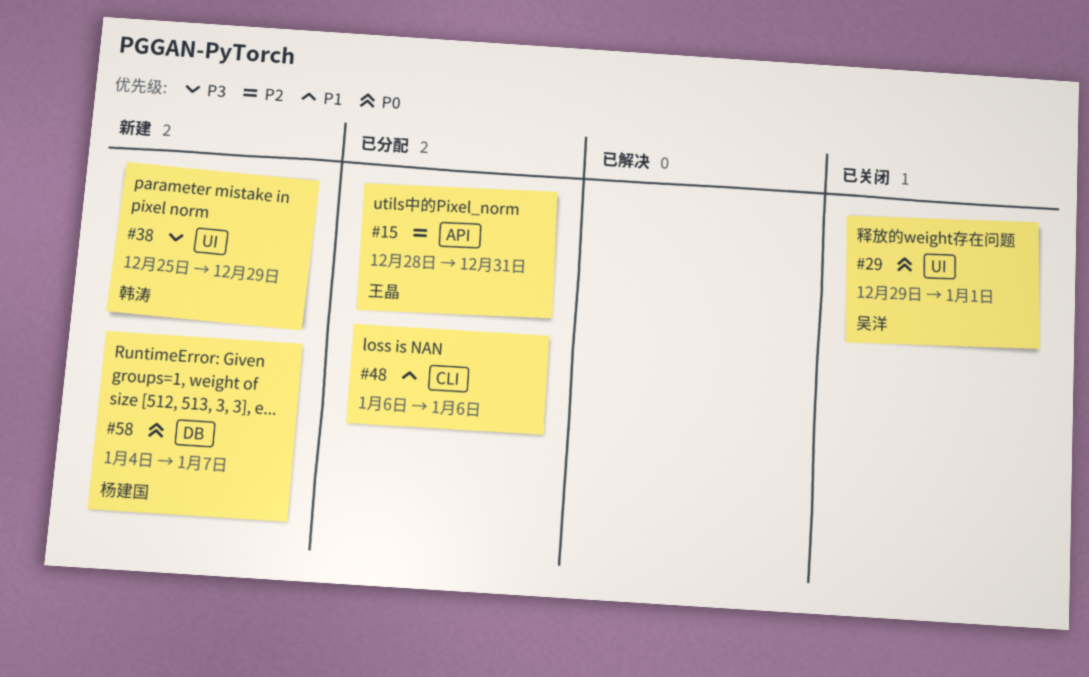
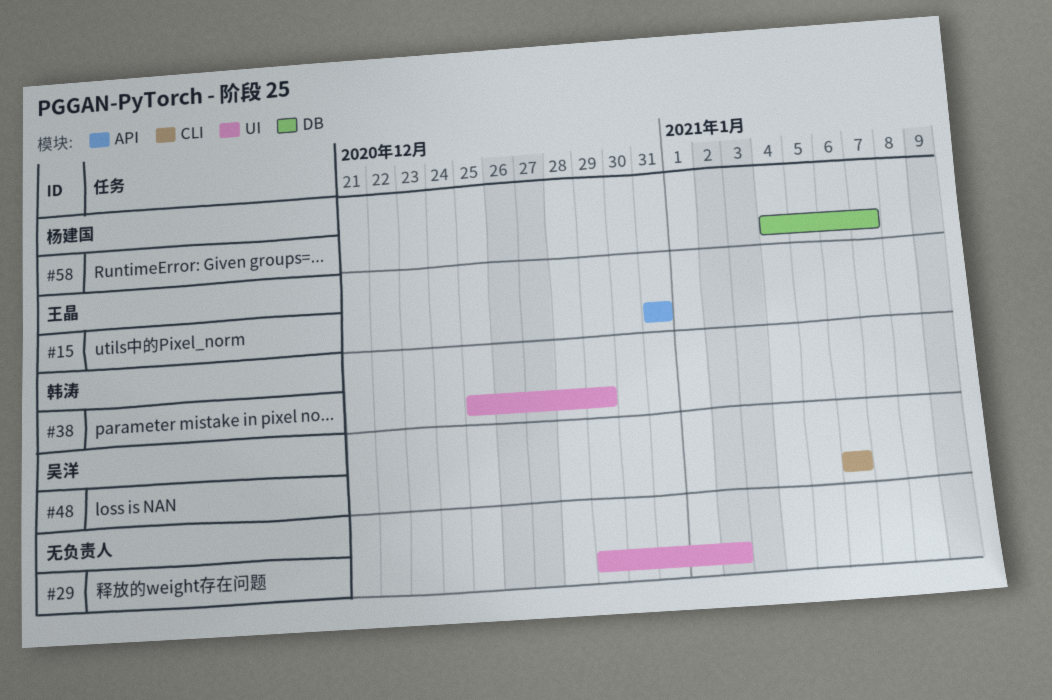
#15, start: Dec 28 -> Dec 31
#29, owner: 吴洋 -> none
#29, due: Jan 1 -> Jan 2
#48, owner: none -> 吴洋

